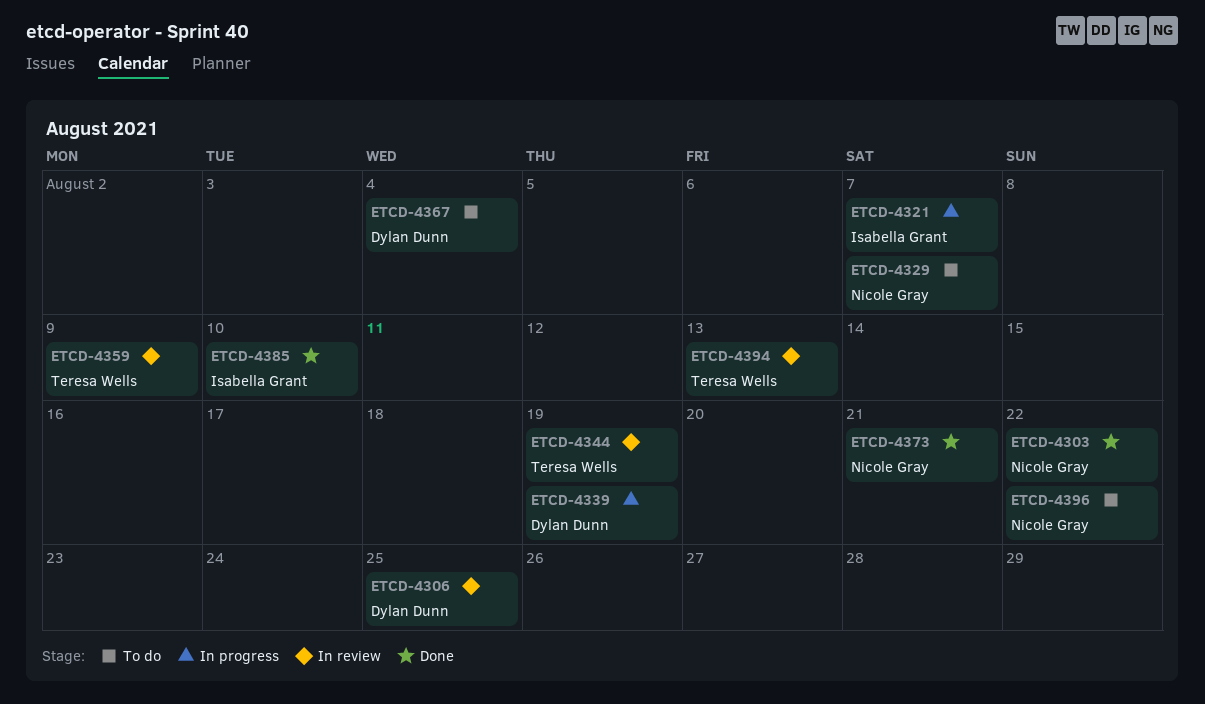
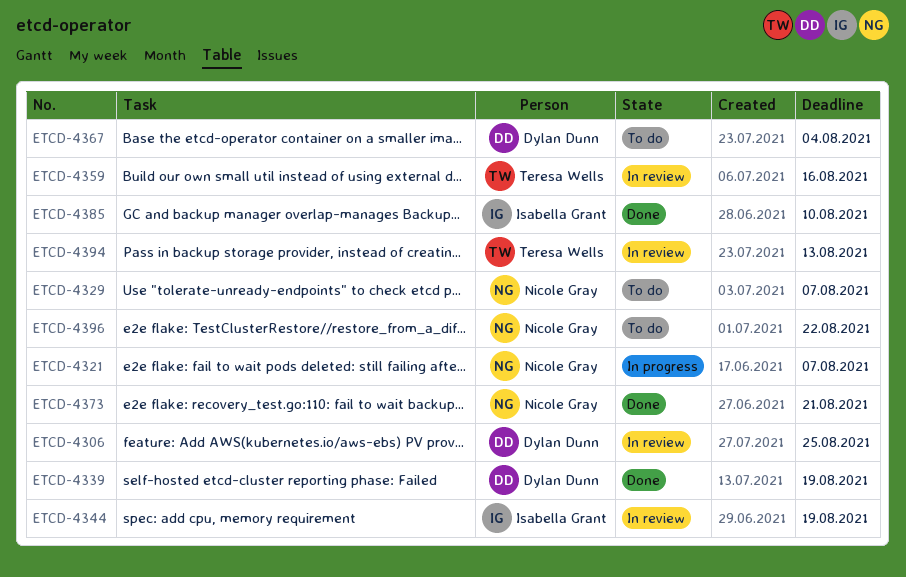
ETCD-4303: present -> none
ETCD-4321, owner: Isabella Grant -> Nicole Gray
ETCD-4339, status: In progress -> Done
ETCD-4344, owner: Teresa Wells -> Isabella Grant
ETCD-4359, due: Aug 9 -> Aug 16

